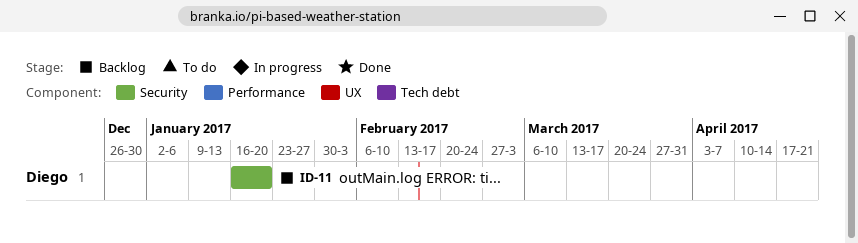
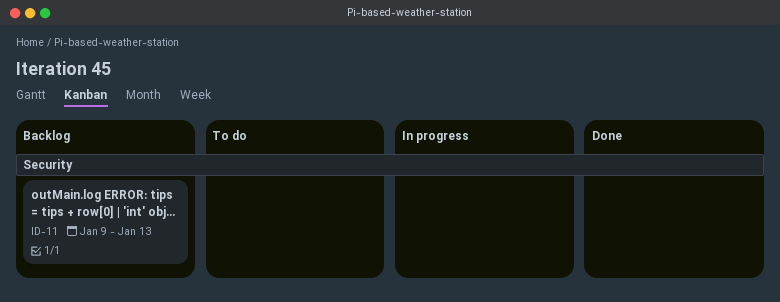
ID-11, start: Jan 16 -> Jan 9
ID-11, due: Jan 20 -> Jan 13

